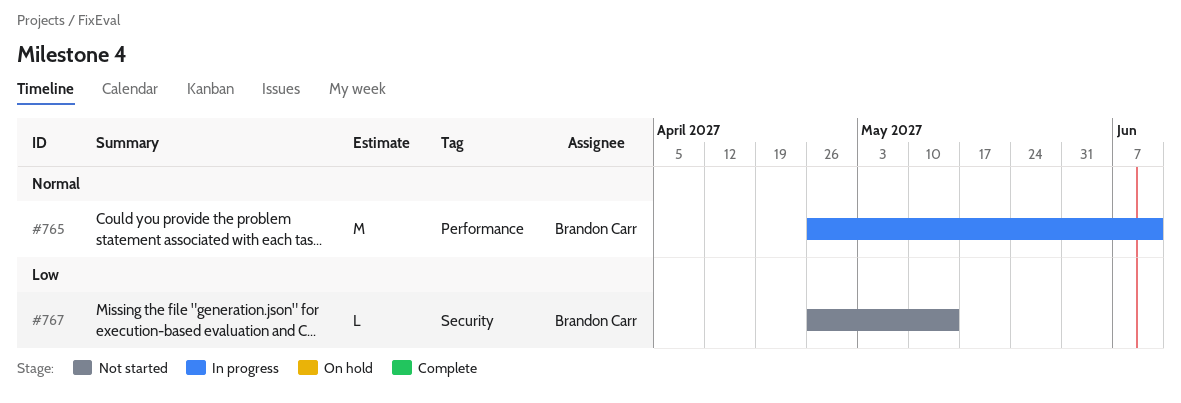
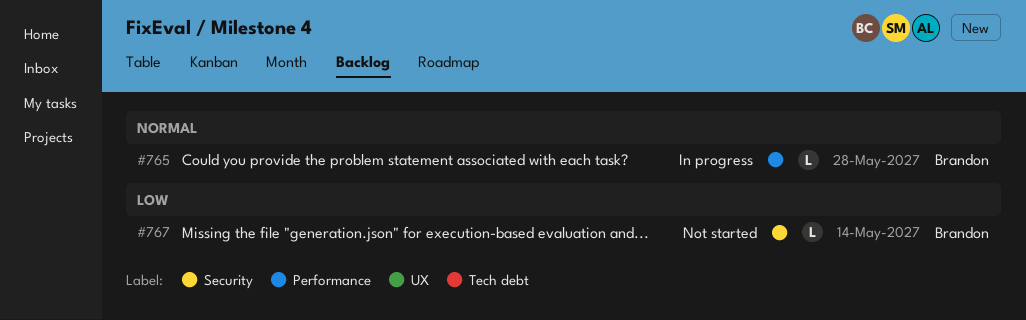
#765, estimate: M -> L
#765, due: Jun 11 -> May 28

